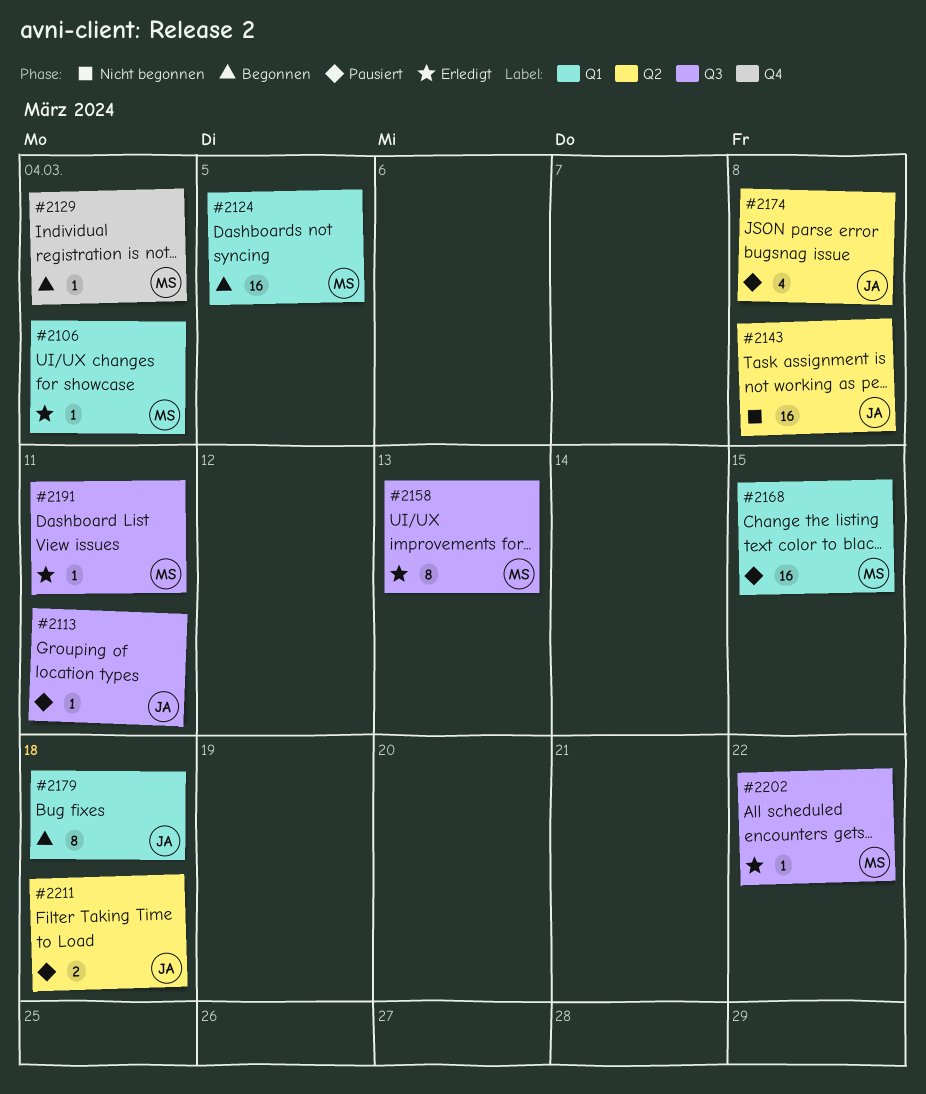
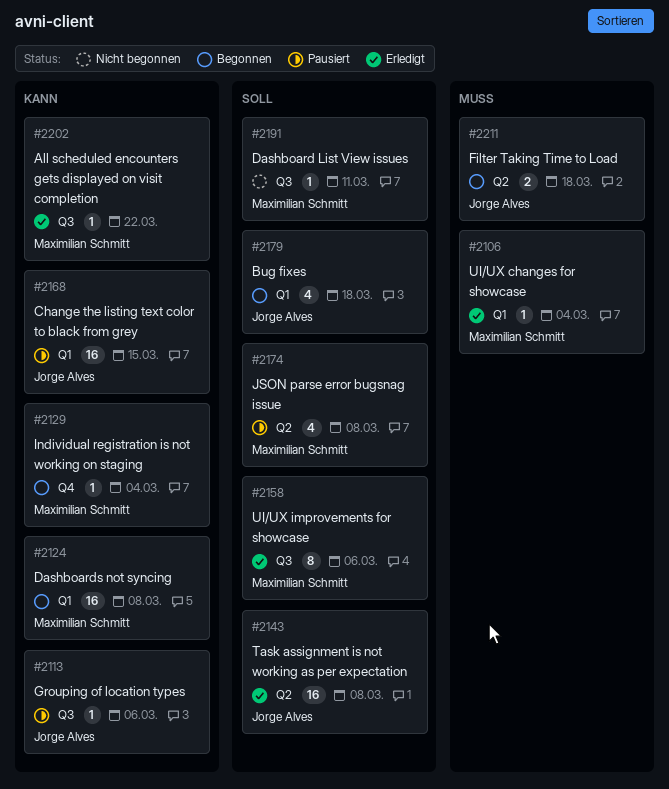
#2113, due: Mar 11 -> Mar 6
#2124, due: Mar 5 -> Mar 8
#2143, status: Nicht begonnen -> Erledigt
#2158, due: Mar 13 -> Mar 6
#2168, owner: Maximilian Schmitt -> Jorge Alves
#2174, owner: Jorge Alves -> Maximilian Schmitt
#2179, estimate: 8 -> 4
#2191, status: Erledigt -> Nicht begonnen
#2211, status: Pausiert -> Begonnen

